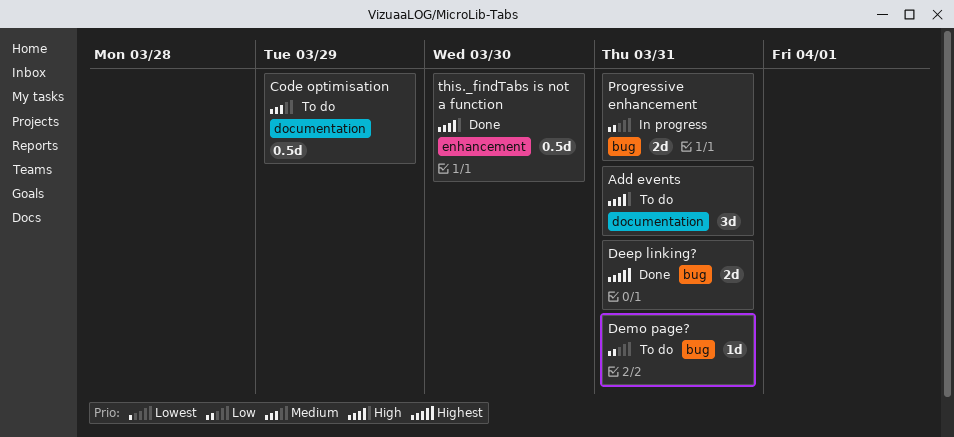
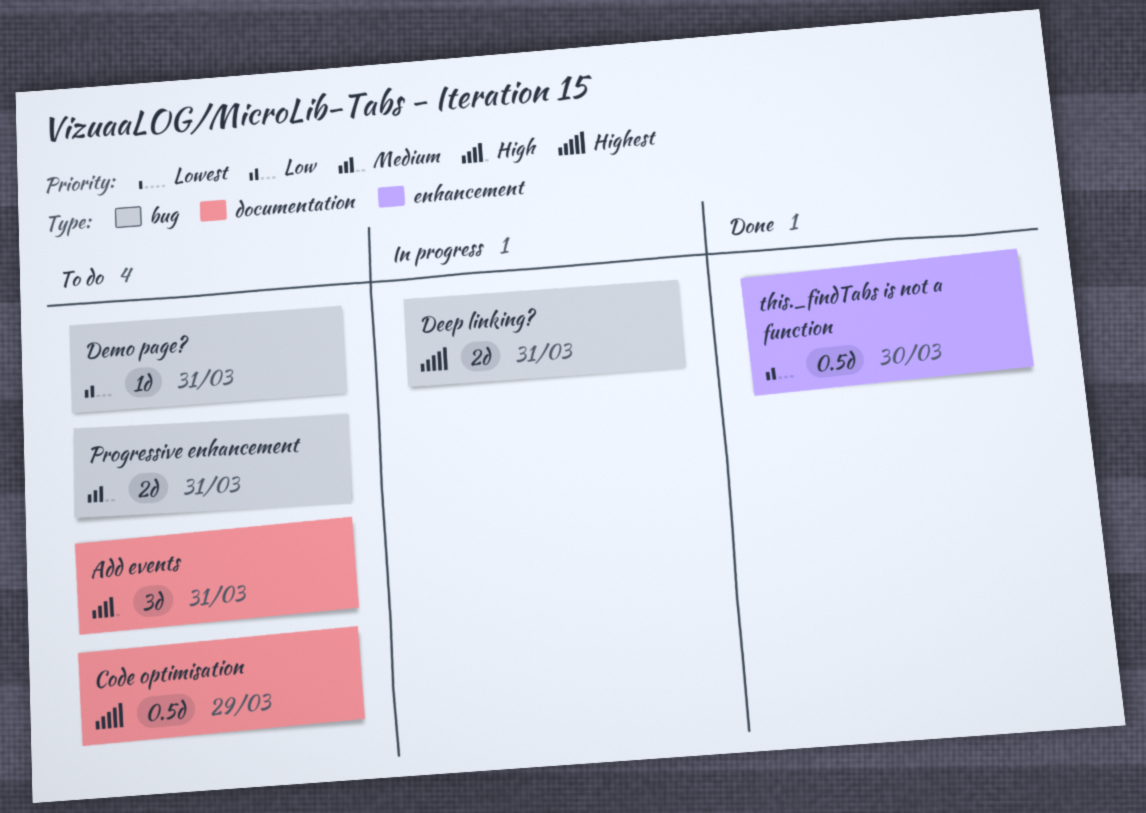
Code optimisation, priority: Medium -> Highest
Deep linking?, status: Done -> In progress
Progressive enhancement, status: In progress -> To do
Progressive enhancement, priority: Low -> Medium
this._findTabs is not a function, priority: High -> Low

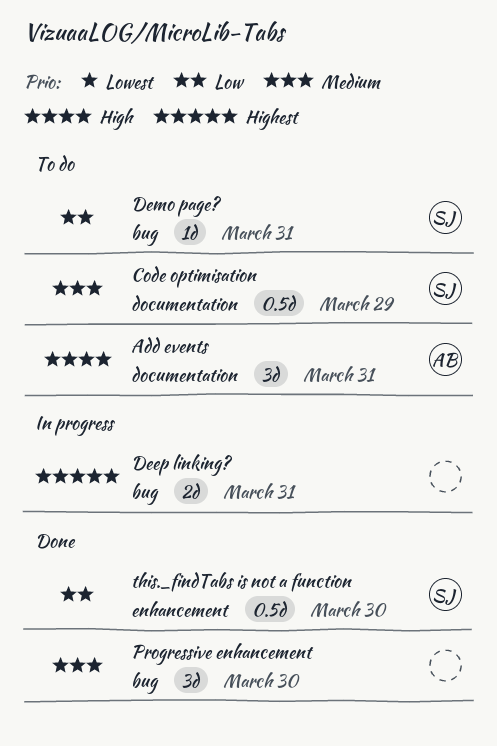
Code optimisation, priority: Highest -> Medium
Progressive enhancement, status: To do -> Done
Progressive enhancement, estimate: 2d -> 3d
Progressive enhancement, due: Mar 31 -> Mar 30

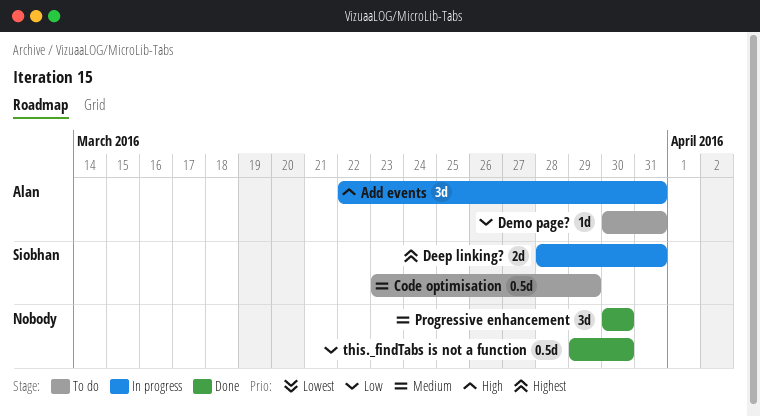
Add events, status: To do -> In progress
Deep linking?, owner: none -> Siobhan
Demo page?, owner: Siobhan -> Alan
this._findTabs is not a function, owner: Siobhan -> none

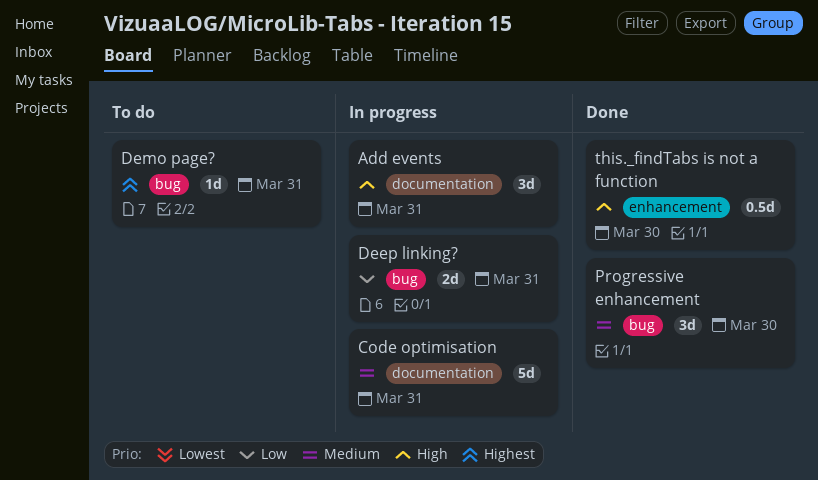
Code optimisation, status: To do -> In progress
Code optimisation, estimate: 0.5d -> 5d
Code optimisation, due: Mar 29 -> Mar 31
Deep linking?, priority: Highest -> Low
Demo page?, priority: Low -> Highest
this._findTabs is not a function, priority: Low -> High

